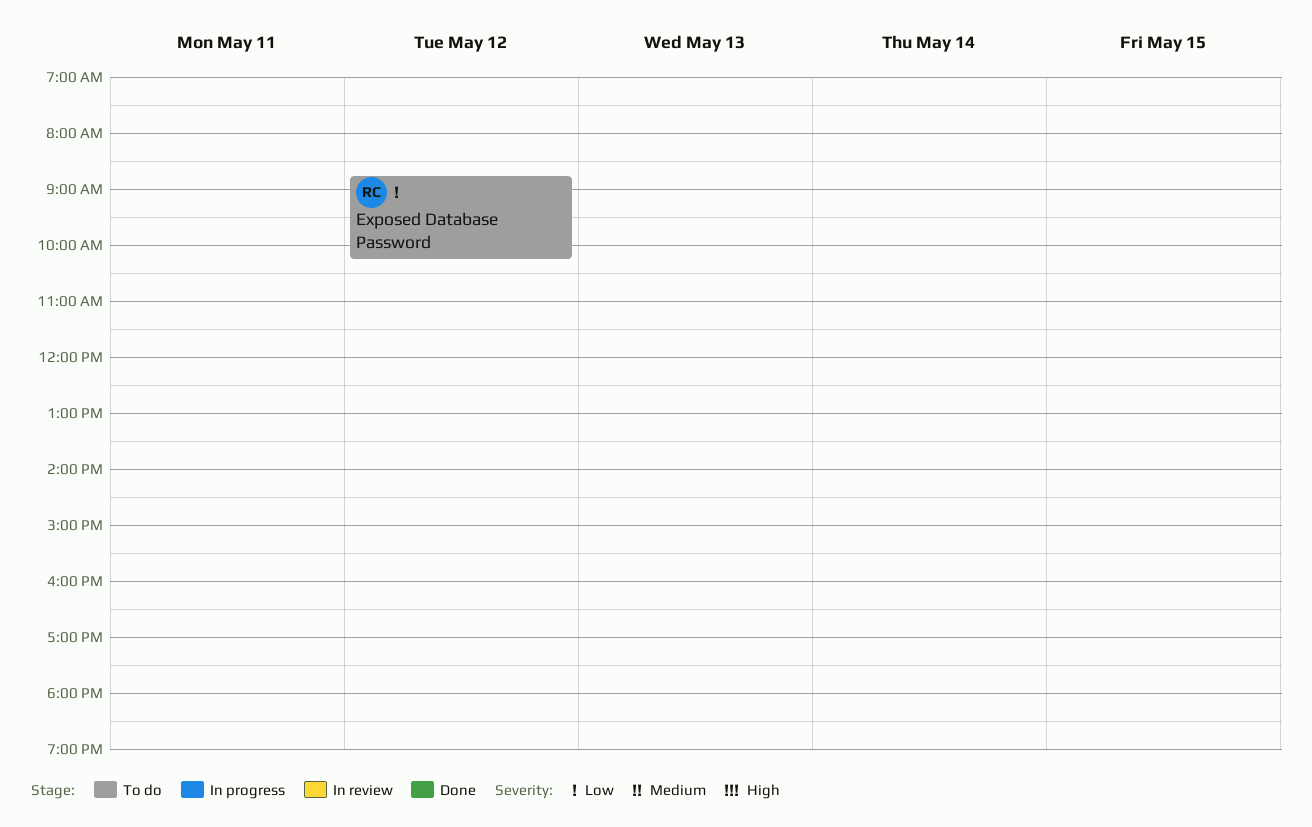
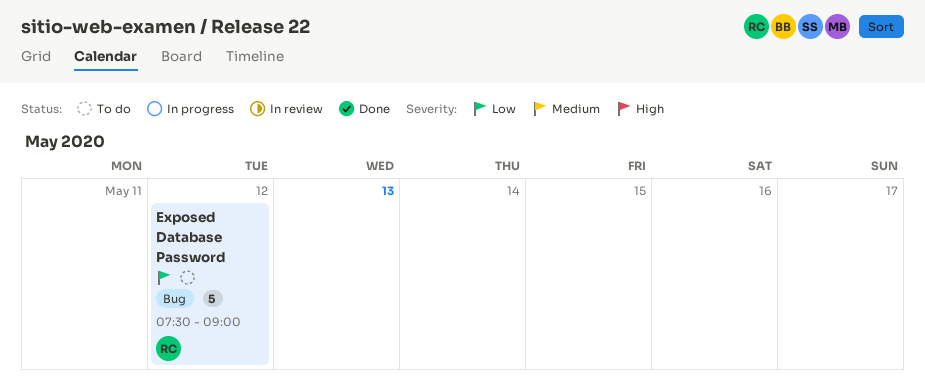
Exposed Database Password, begins: 08:45 -> 07:30
Exposed Database Password, ends: 10:15 -> 09:00

